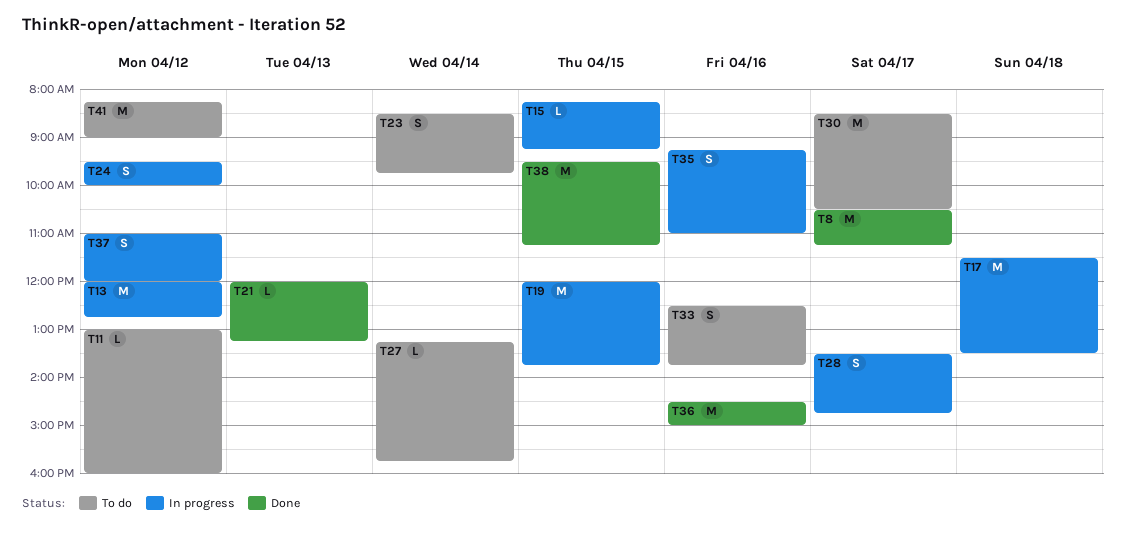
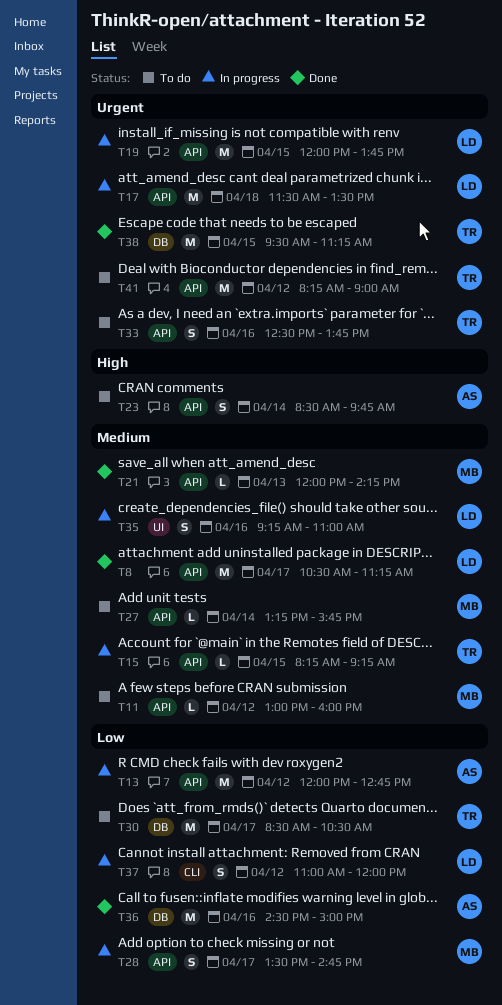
T21, ends: 13:15 -> 14:15
T24: present -> none

